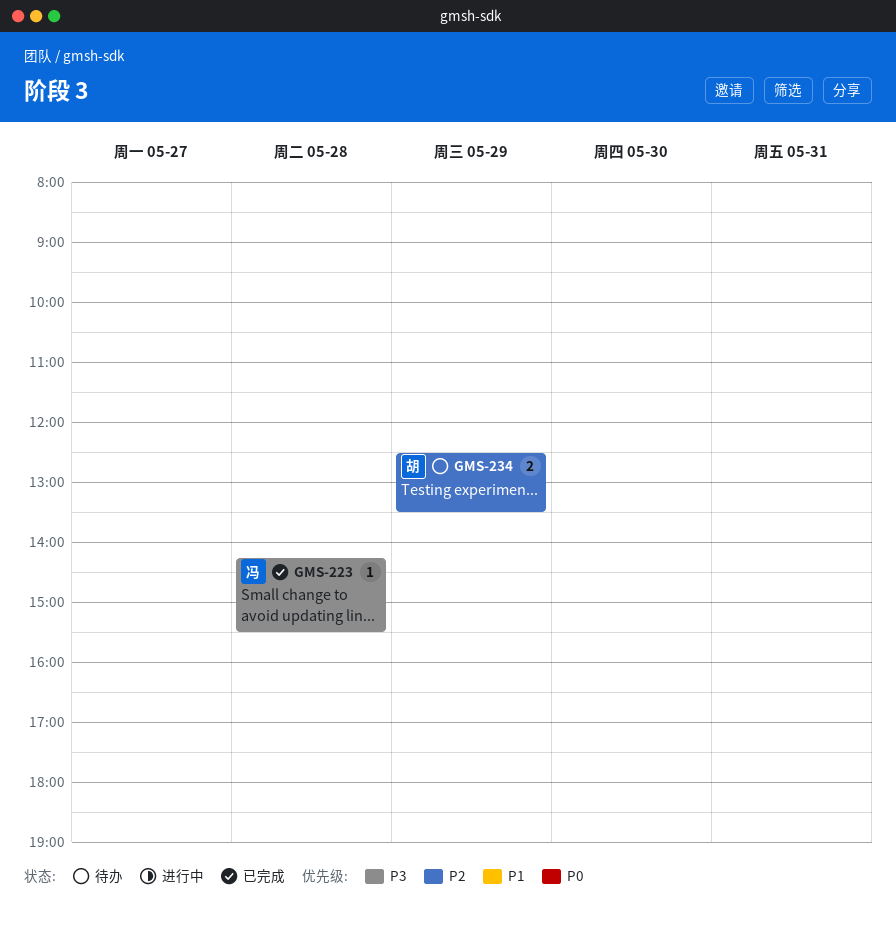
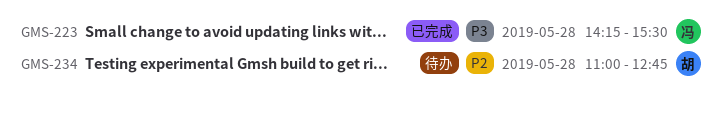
GMS-234, day: May 29 -> May 28
GMS-234, begins: 12:30 -> 11:00
GMS-234, ends: 13:30 -> 12:45

